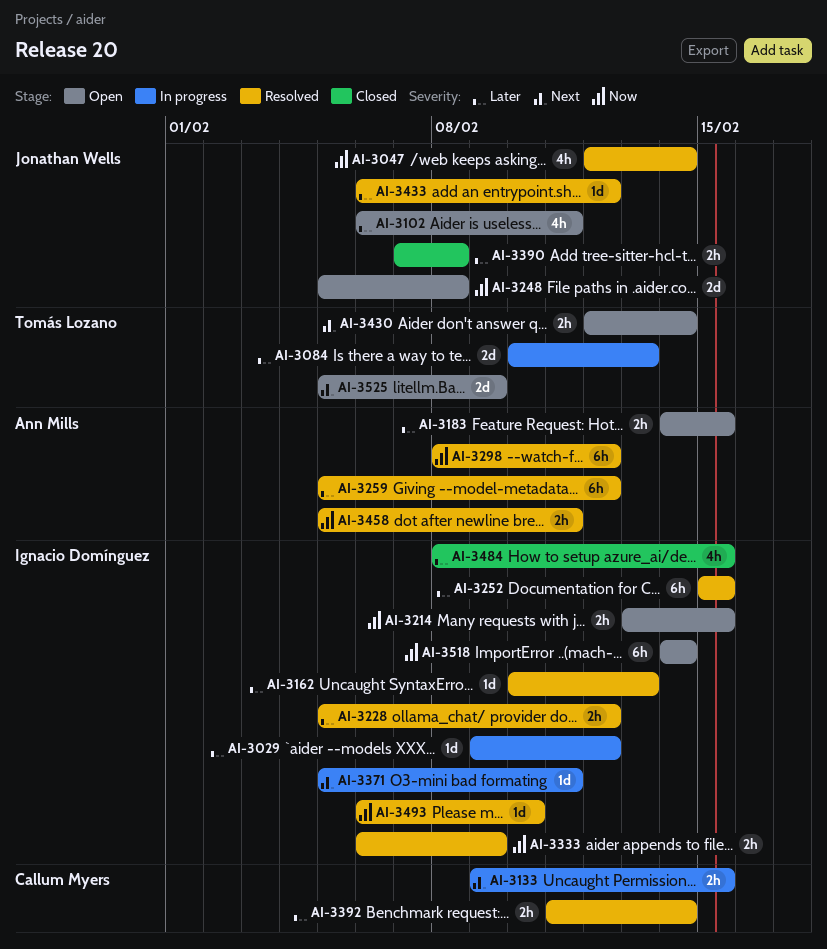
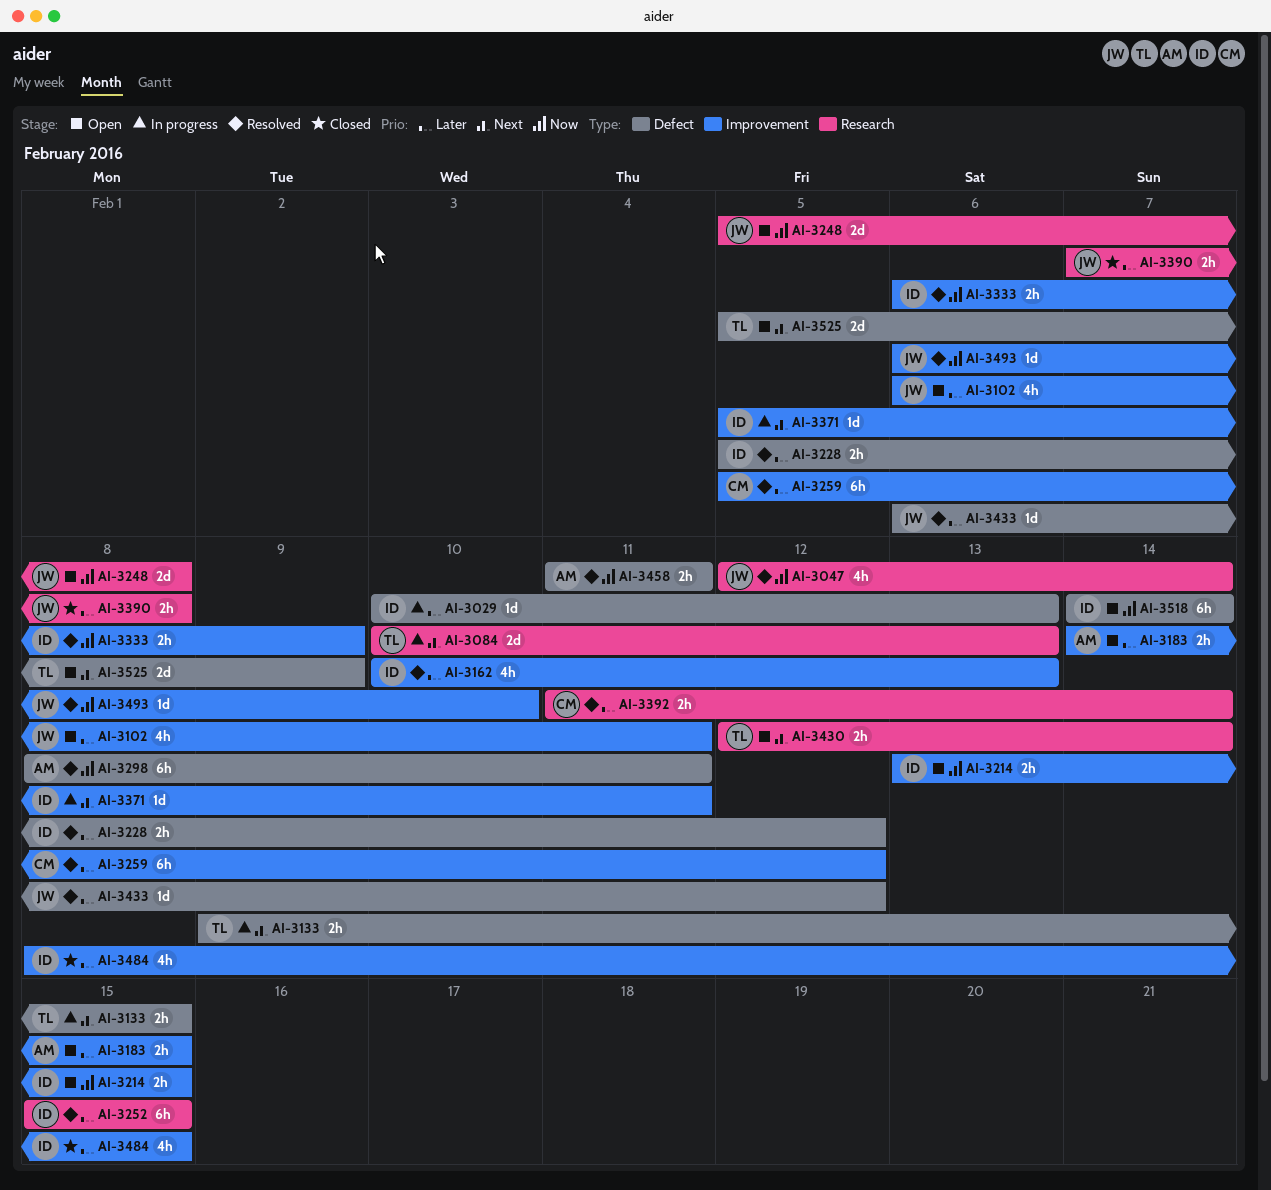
AI-3029, start: Feb 9 -> Feb 10
AI-3029, due: Feb 12 -> Feb 13
AI-3084, priority: Later -> Next
AI-3133, owner: Callum Myers -> Tomás Lozano
AI-3162, estimate: 1d -> 4h
AI-3259, owner: Ann Mills -> Callum Myers
AI-3298, due: Feb 12 -> Feb 11
AI-3458, start: Feb 5 -> Feb 11
AI-3493, owner: Ignacio Domínguez -> Jonathan Wells

